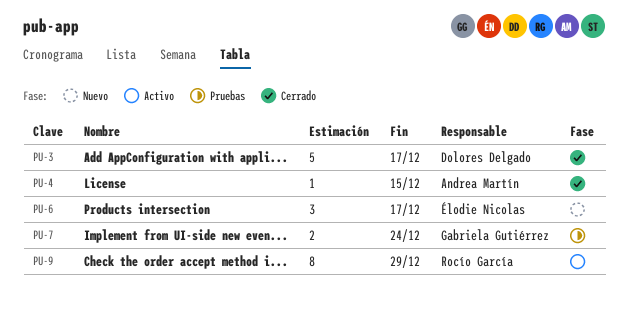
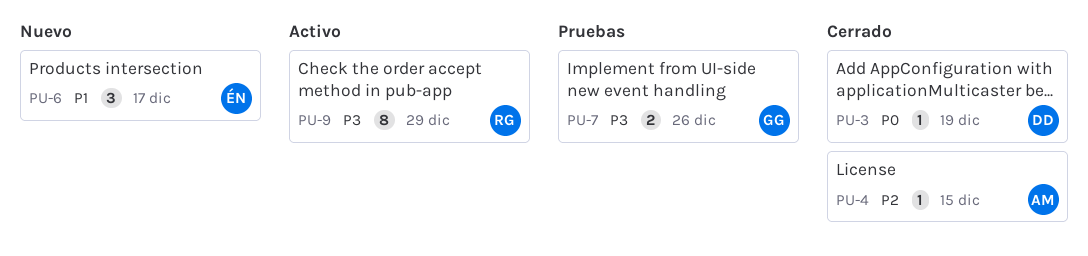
PU-3, estimate: 5 -> 1
PU-3, due: Dec 17 -> Dec 19
PU-7, due: Dec 24 -> Dec 26

